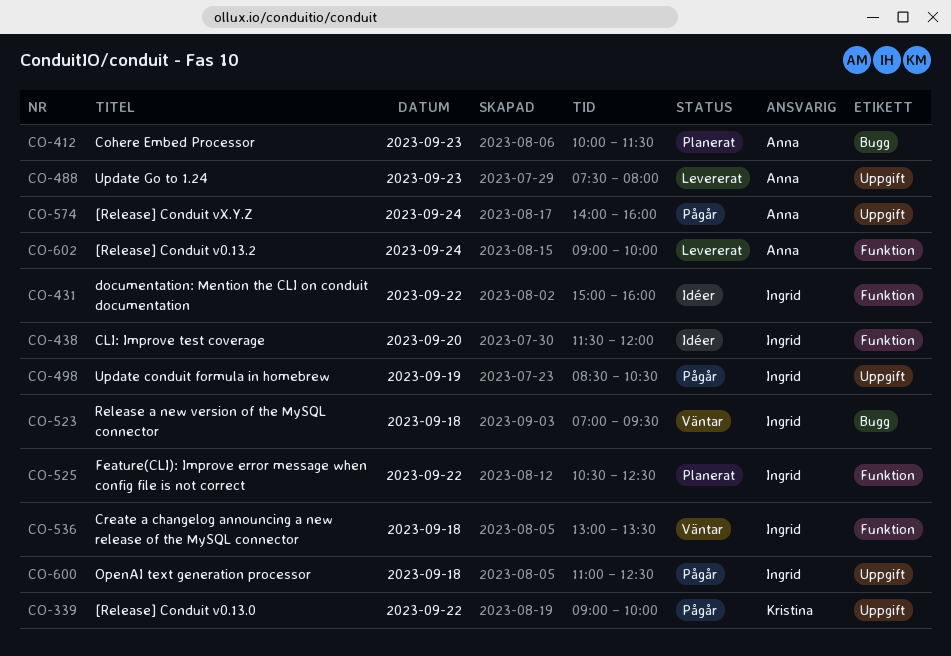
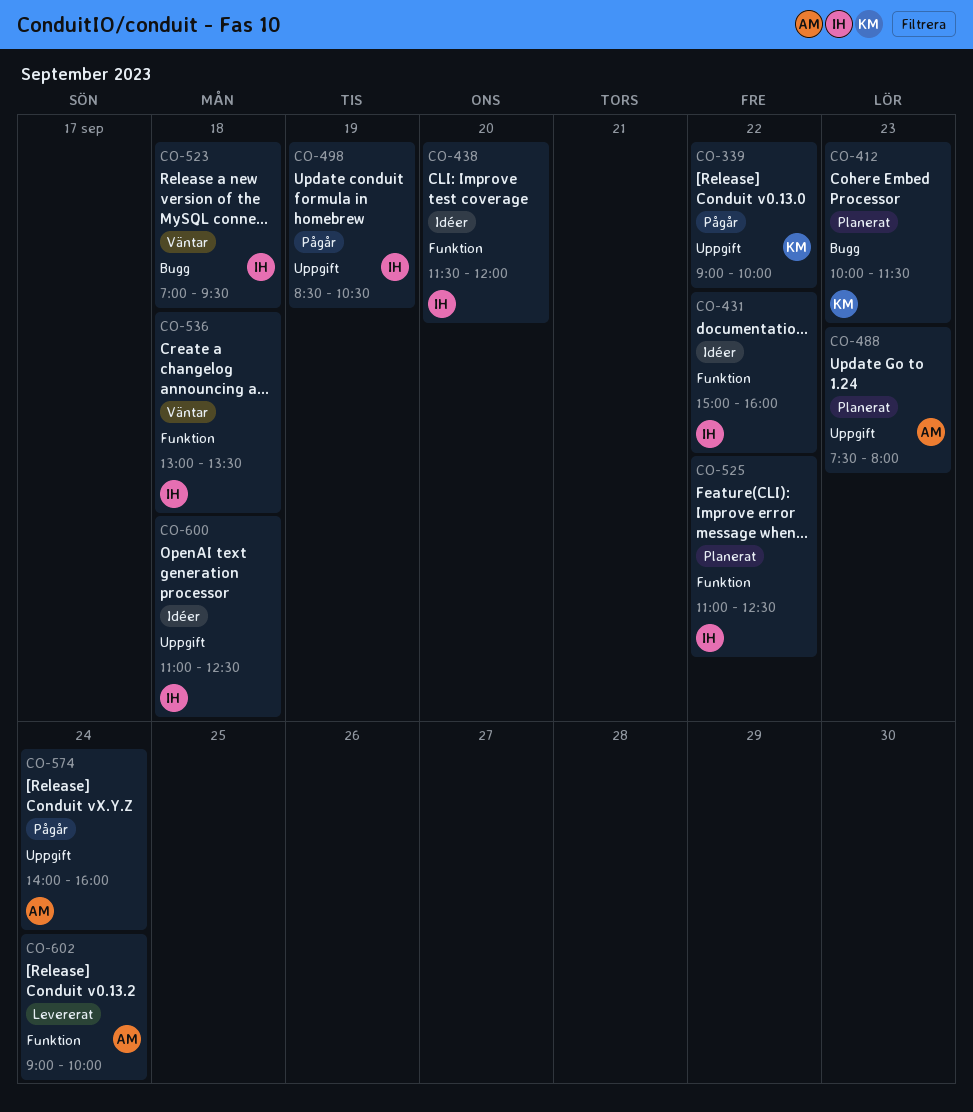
CO-412, owner: Anna -> Kristina
CO-488, status: Levererat -> Planerat
CO-525, begins: 10:30 -> 11:00
CO-600, status: Pågår -> Idéer

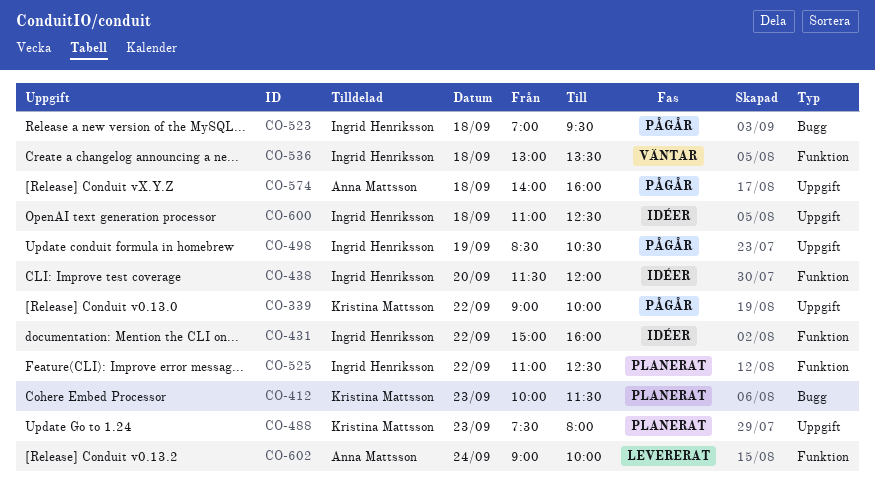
CO-488, owner: Anna Mattsson -> Kristina Mattsson
CO-523, status: Väntar -> Pågår
CO-574, day: Sep 24 -> Sep 18

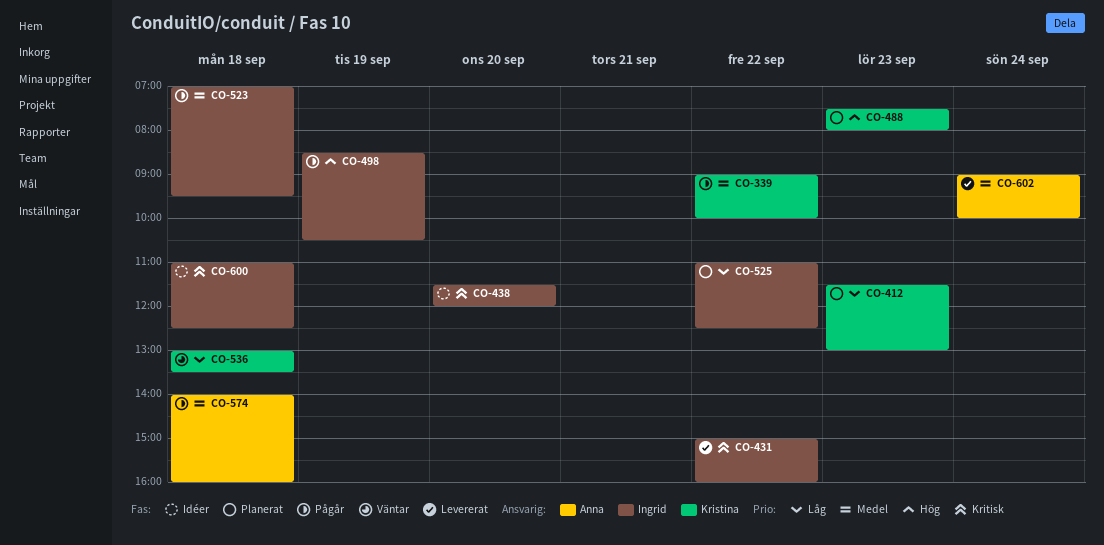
CO-412, begins: 10:00 -> 11:30
CO-412, ends: 11:30 -> 13:00
CO-431, status: Idéer -> Levererat
CO-536, owner: Ingrid Henriksson -> Kristina Mattsson

